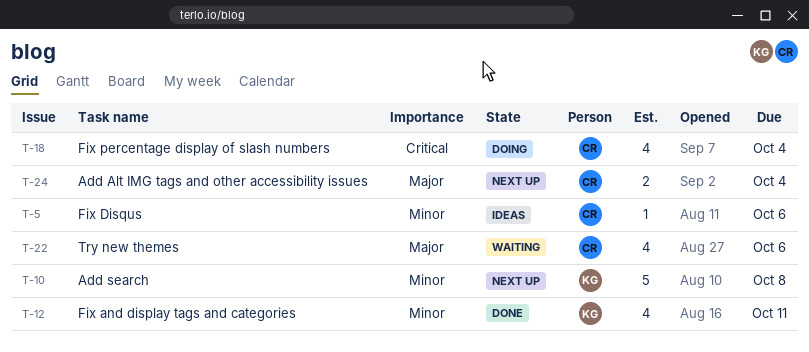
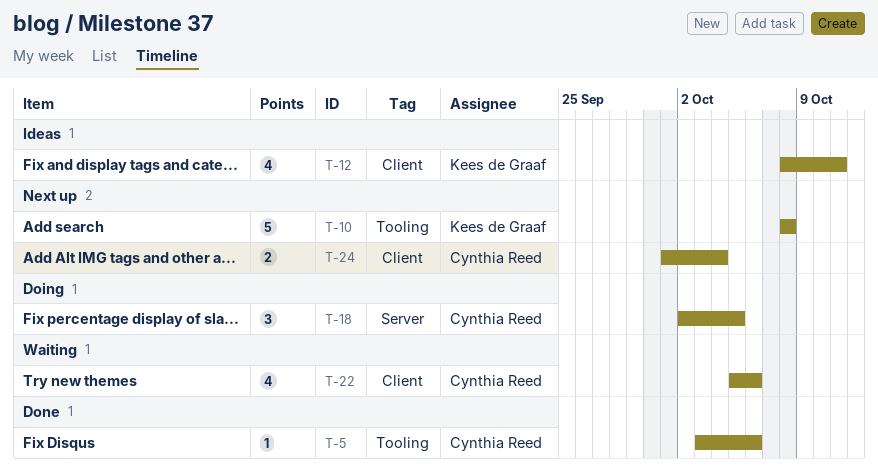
T-5, status: Ideas -> Done
T-12, status: Done -> Ideas
T-18, estimate: 4 -> 3
T-18, due: Oct 4 -> Oct 5

